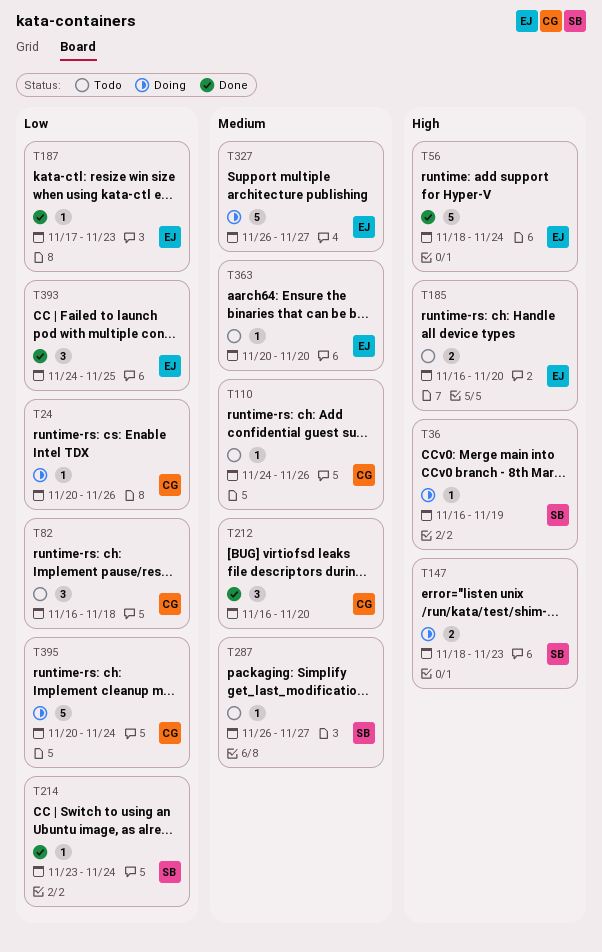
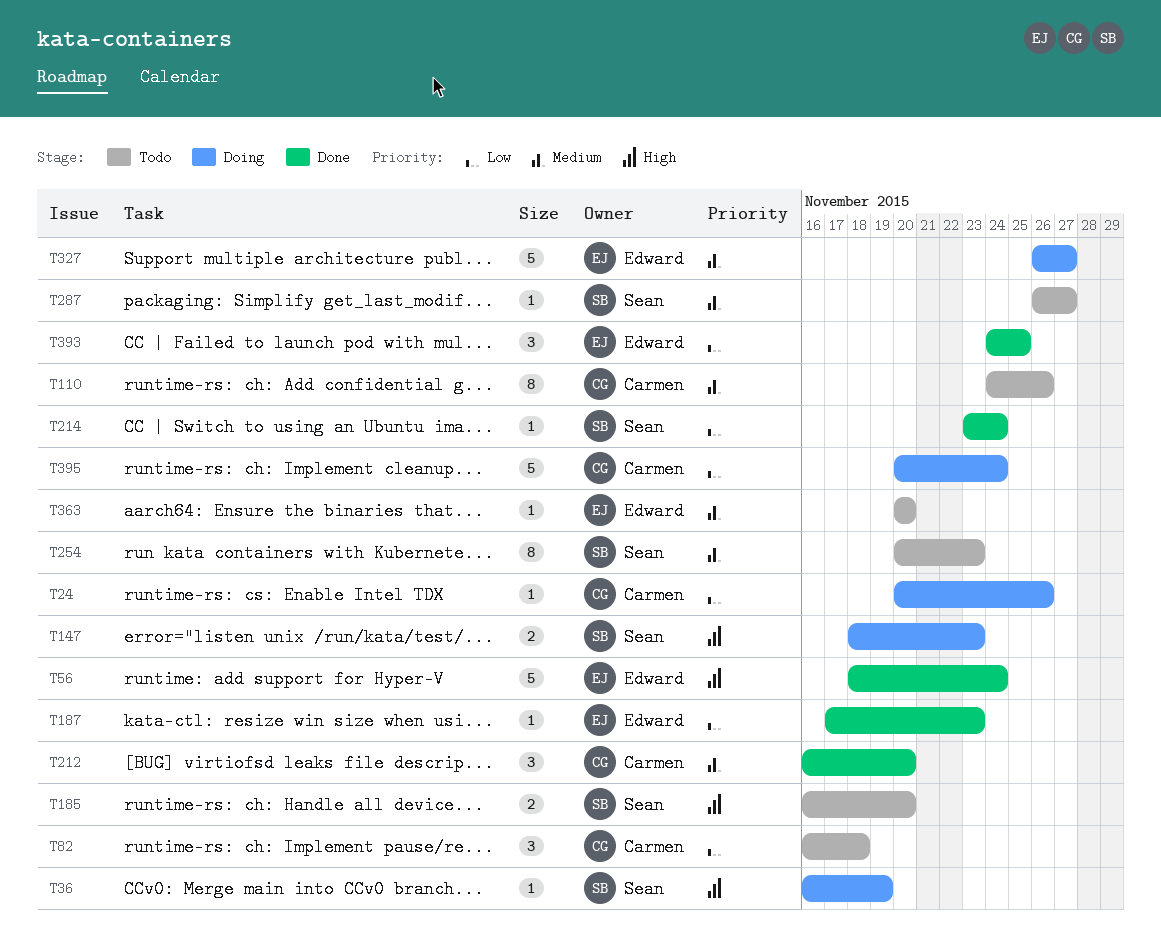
T110, estimate: 1 -> 8
T185, owner: Edward -> Sean
T254: none -> present

